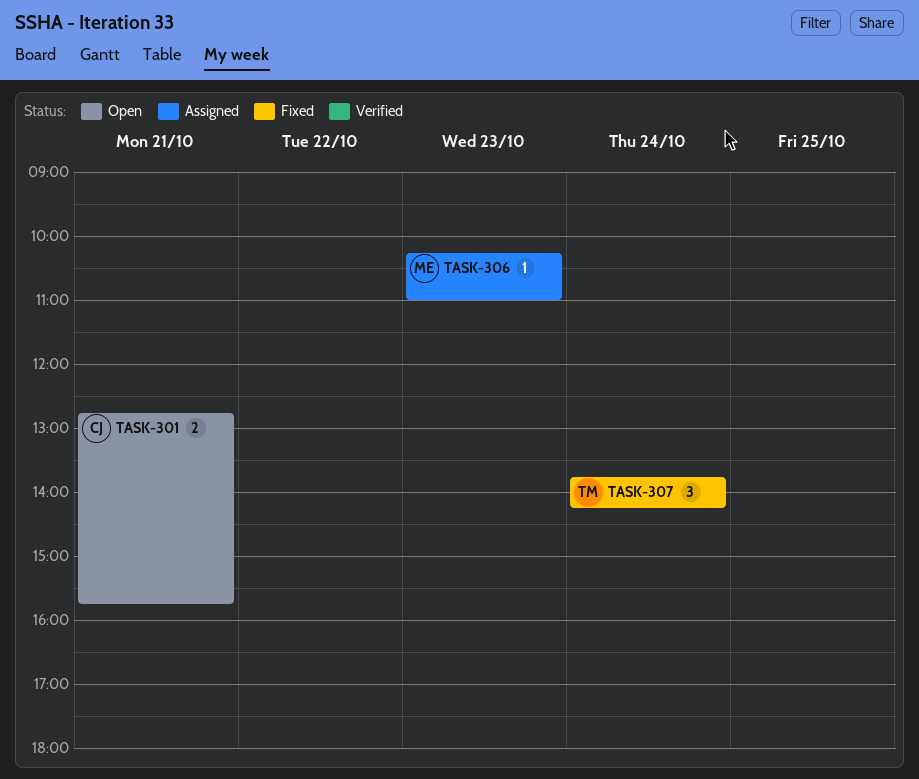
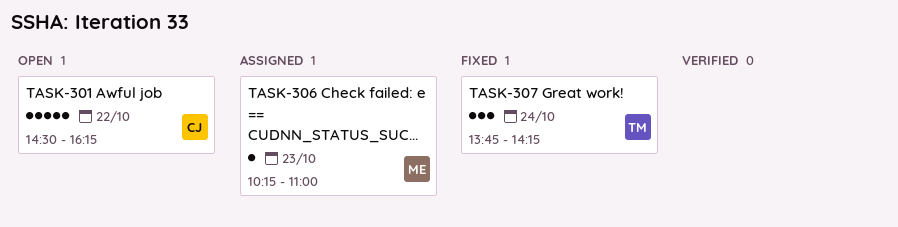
TASK-301, estimate: 2 -> 5
TASK-301, day: Oct 21 -> Oct 22
TASK-301, begins: 12:45 -> 14:30
TASK-301, ends: 15:45 -> 16:15

